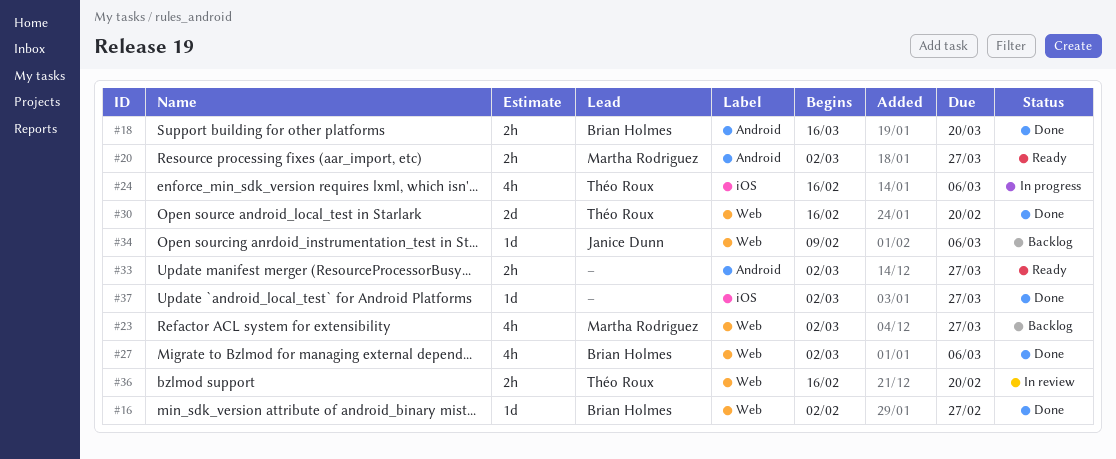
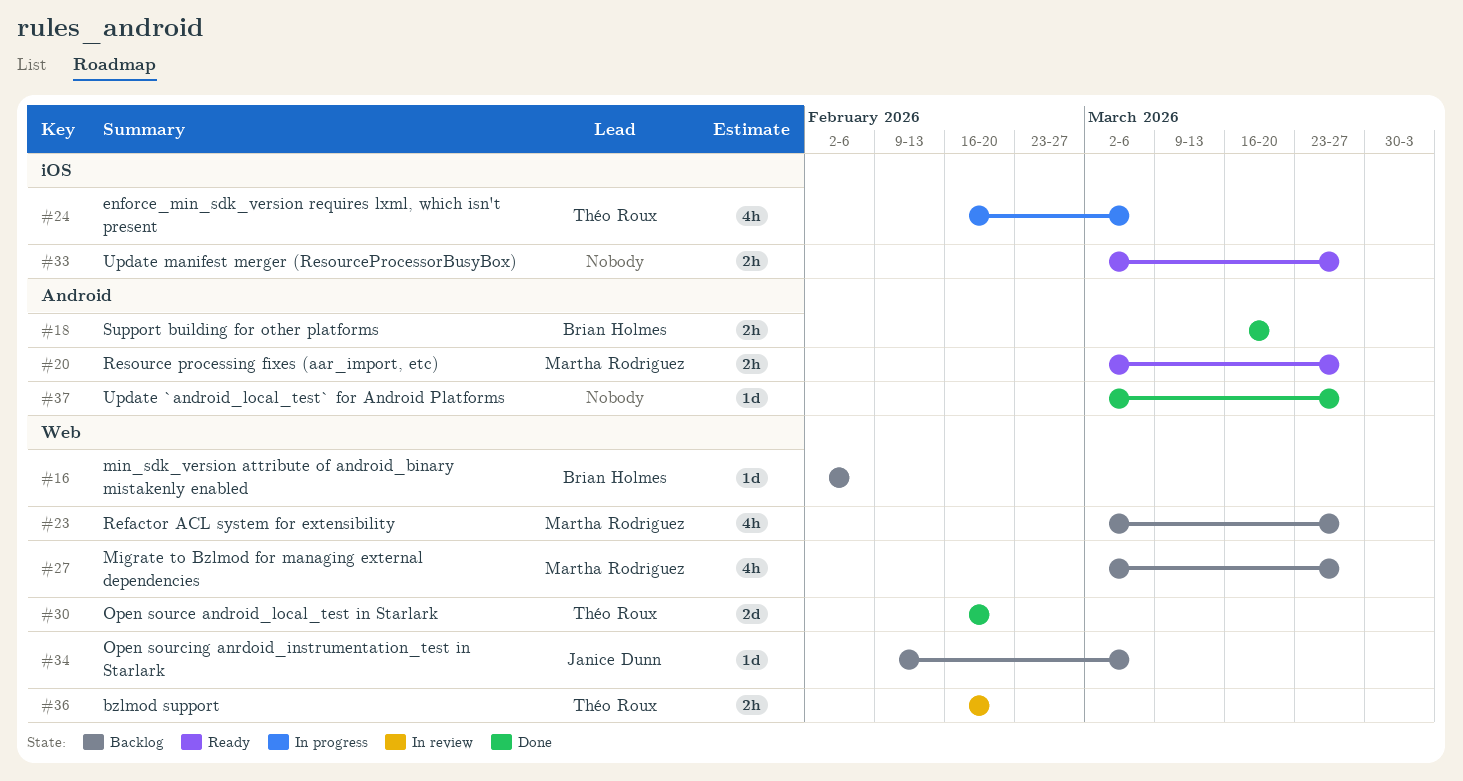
#16, status: Done -> Backlog
#16, due: Feb 27 -> Feb 6
#27, status: Done -> Backlog
#27, owner: Brian Holmes -> Martha Rodriguez
#27, due: Mar 6 -> Mar 27
#33, label: Android -> iOS
#37, label: iOS -> Android

